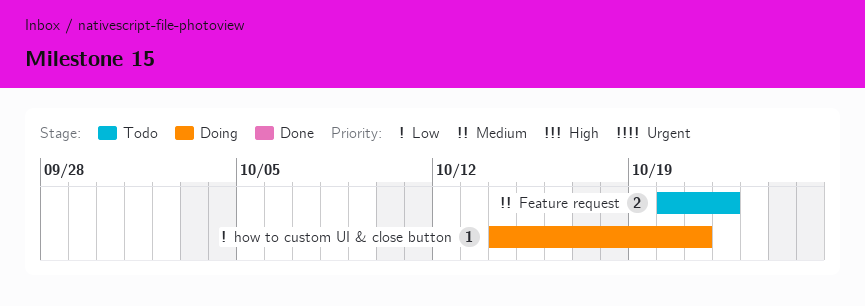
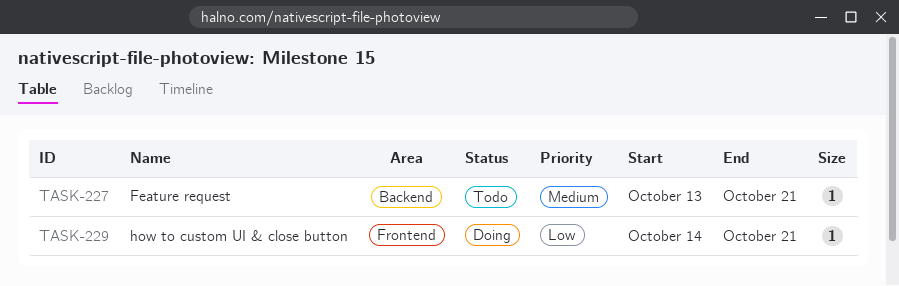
Feature request, estimate: 2 -> 1
Feature request, start: Oct 20 -> Oct 13
Feature request, due: Oct 22 -> Oct 21

